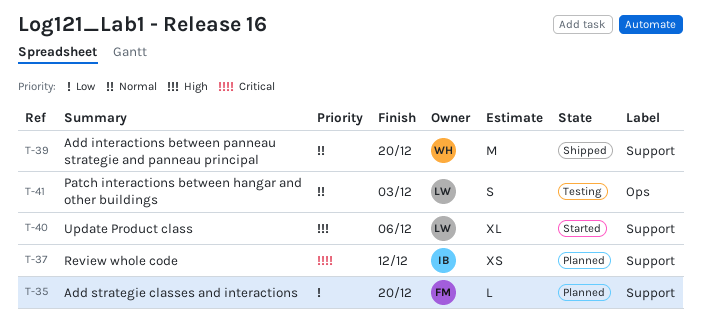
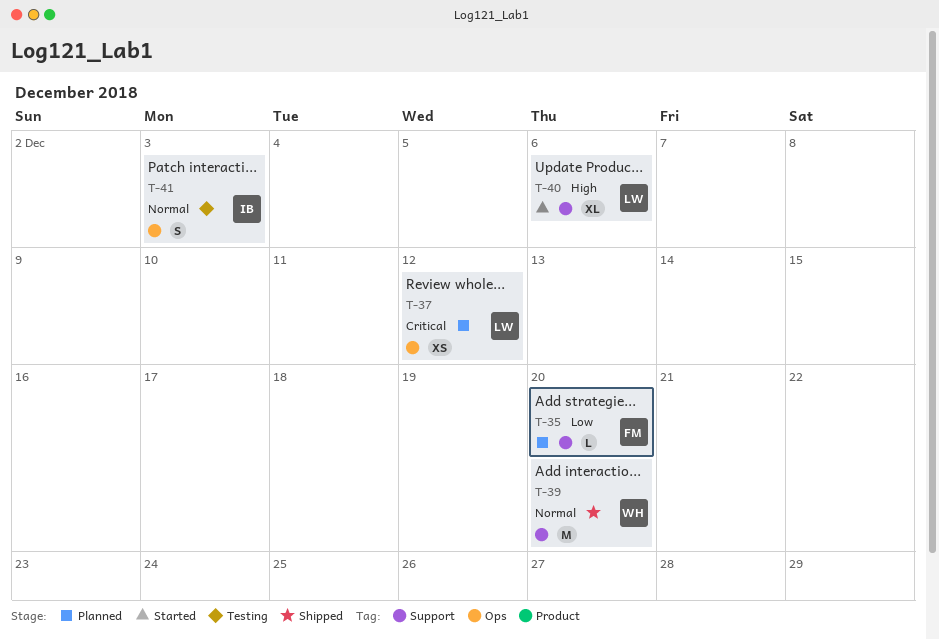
T-37, owner: IB -> LW
T-37, label: Support -> Ops
T-41, owner: LW -> IB

